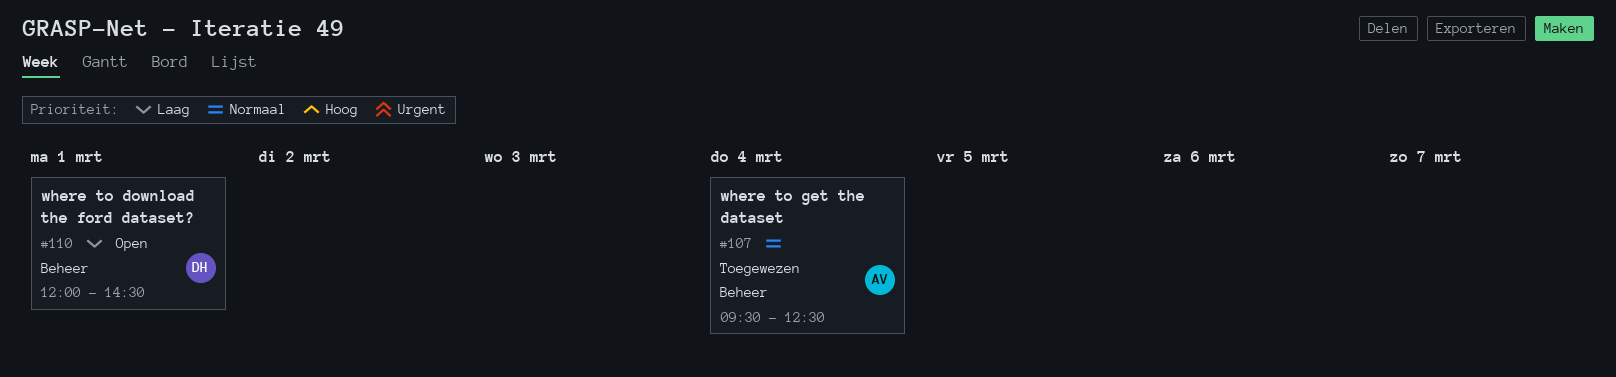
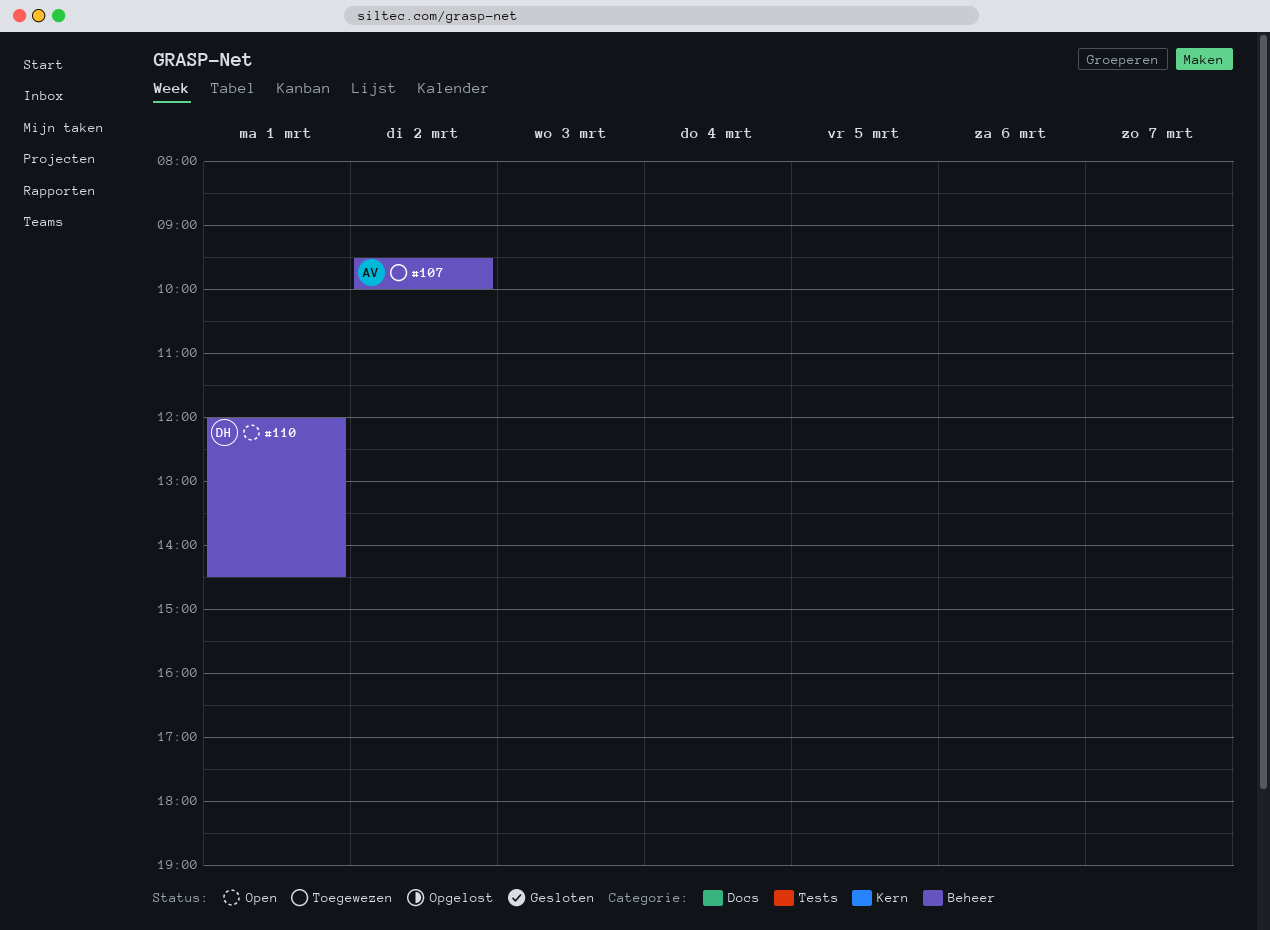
#107, day: Mar 4 -> Mar 2
#107, ends: 12:30 -> 10:00

